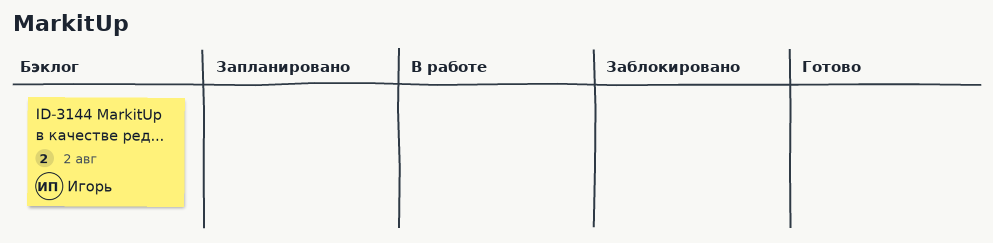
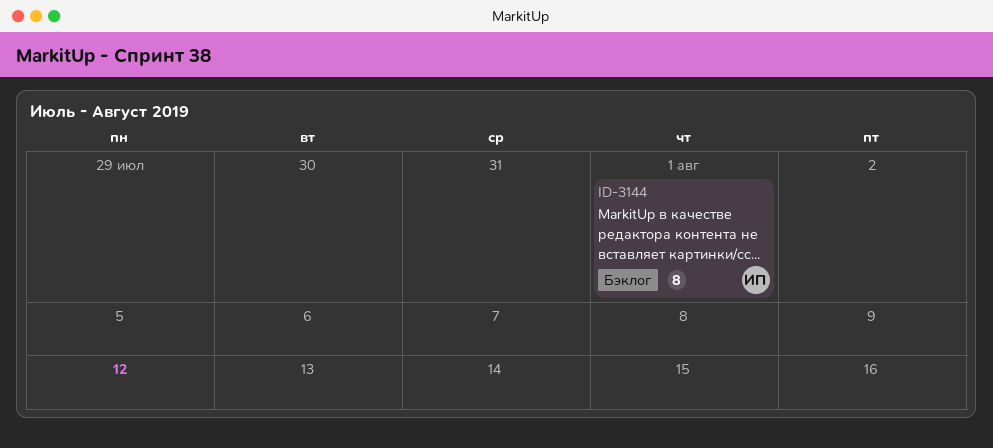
ID-3144, estimate: 2 -> 8
ID-3144, due: Aug 2 -> Aug 1

